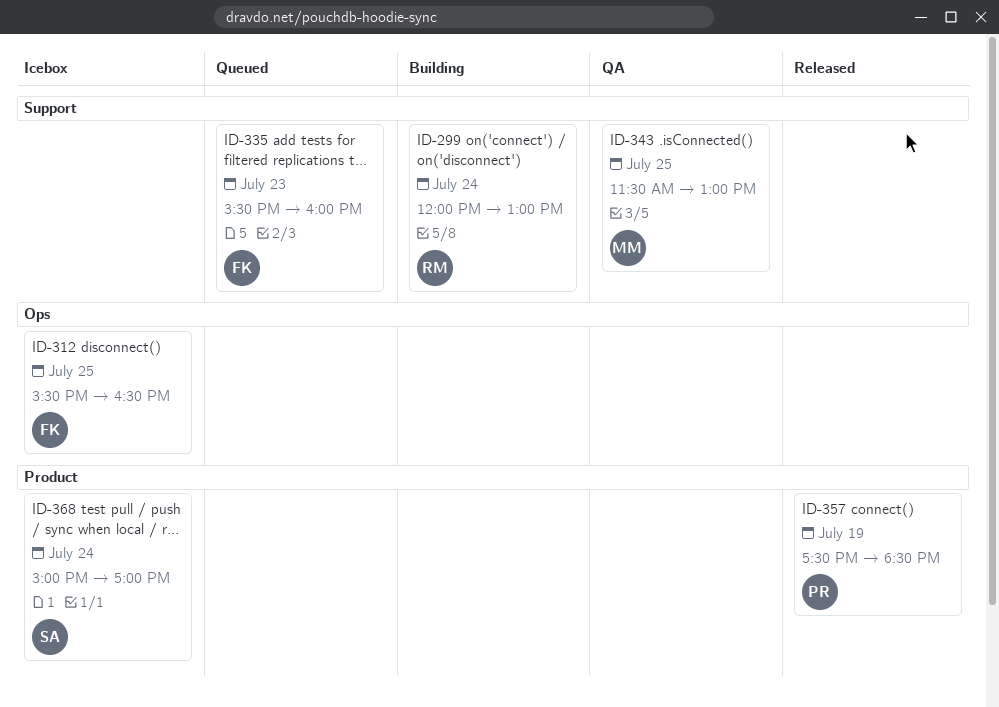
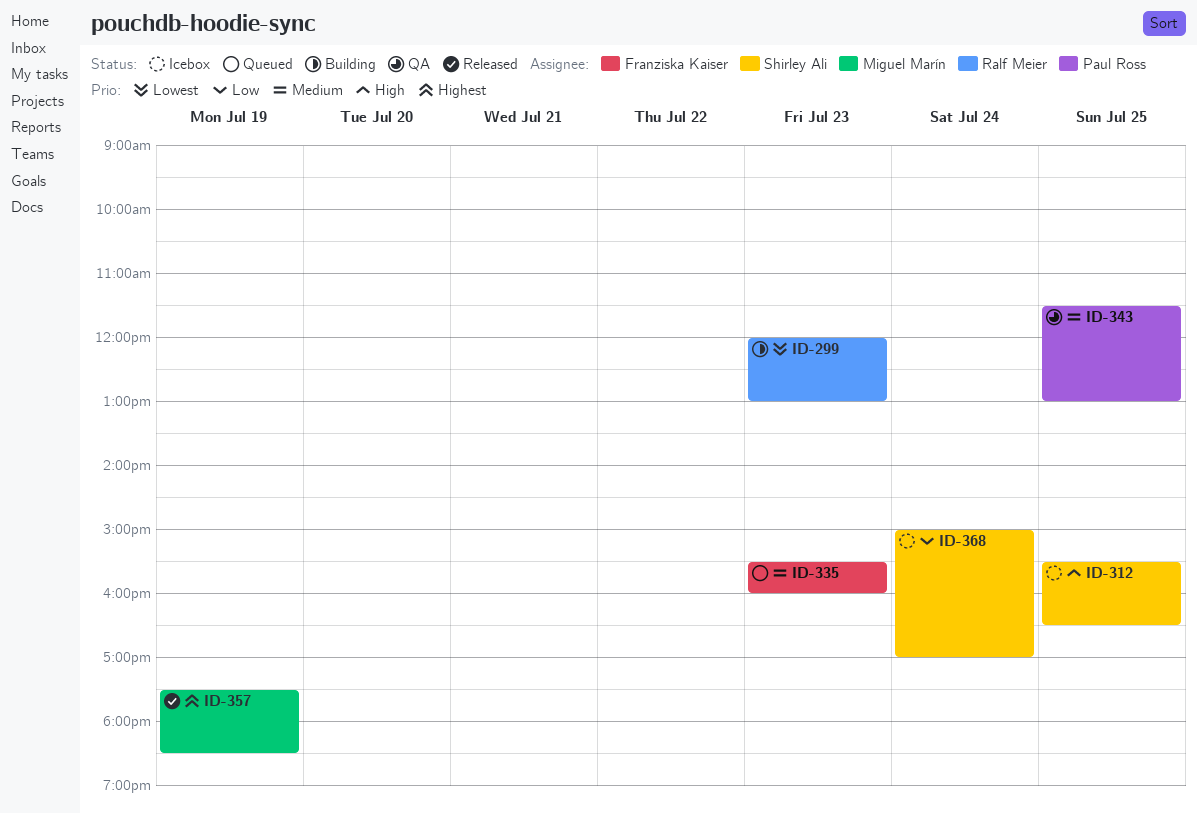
ID-299, day: Jul 24 -> Jul 23
ID-312, owner: Franziska Kaiser -> Shirley Ali
ID-343, owner: Miguel Marín -> Paul Ross
ID-357, owner: Paul Ross -> Miguel Marín

